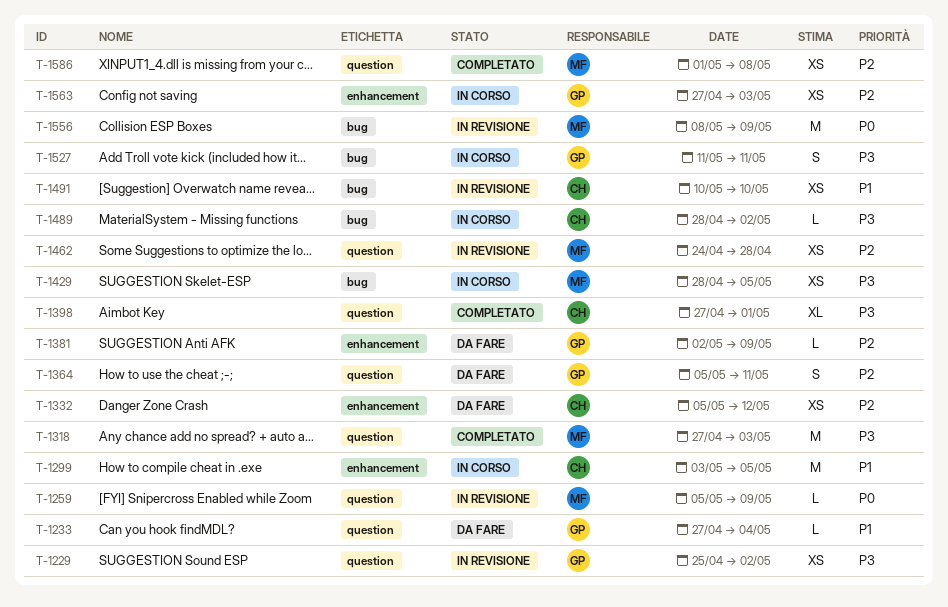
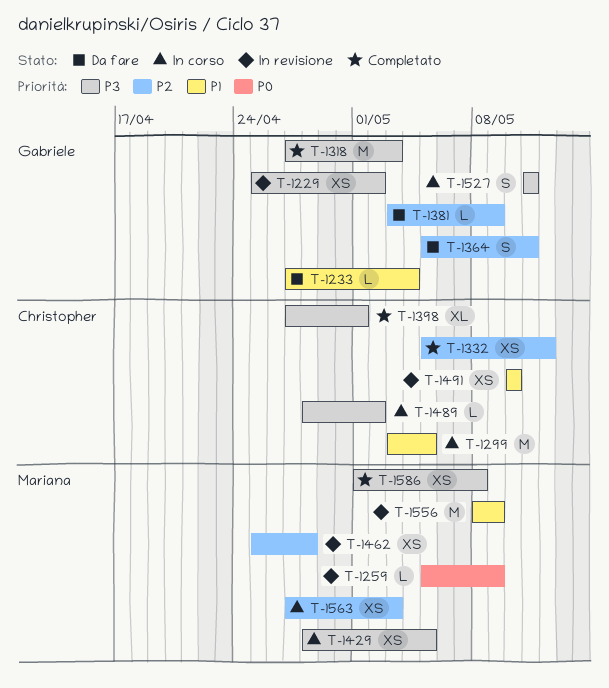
T-1318, owner: Mariana -> Gabriele
T-1332, status: Da fare -> Completato
T-1381, start: May 2 -> May 3
T-1462, start: Apr 24 -> Apr 25
T-1556, priority: P0 -> P1
T-1563, owner: Gabriele -> Mariana
T-1586, priority: P2 -> P3

